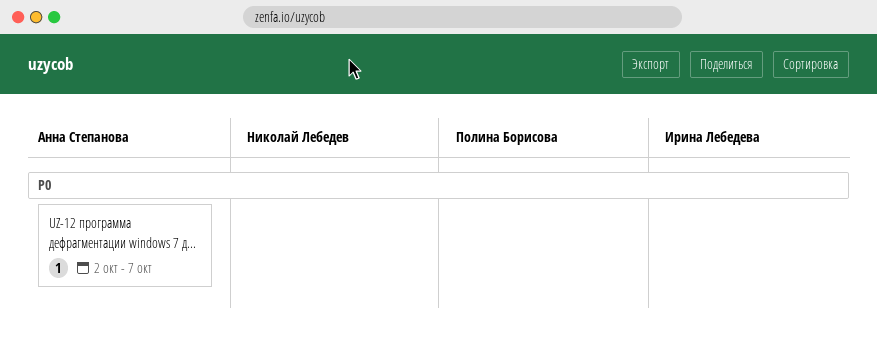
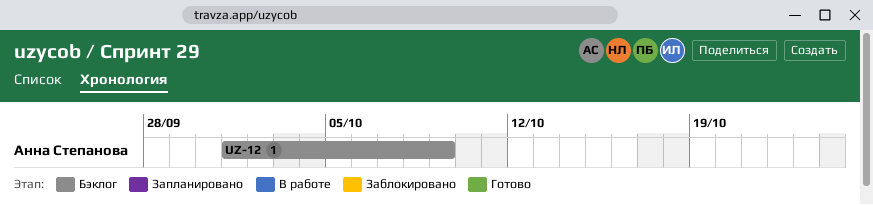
UZ-12, start: Oct 2 -> Oct 1
UZ-12, due: Oct 7 -> Oct 9

